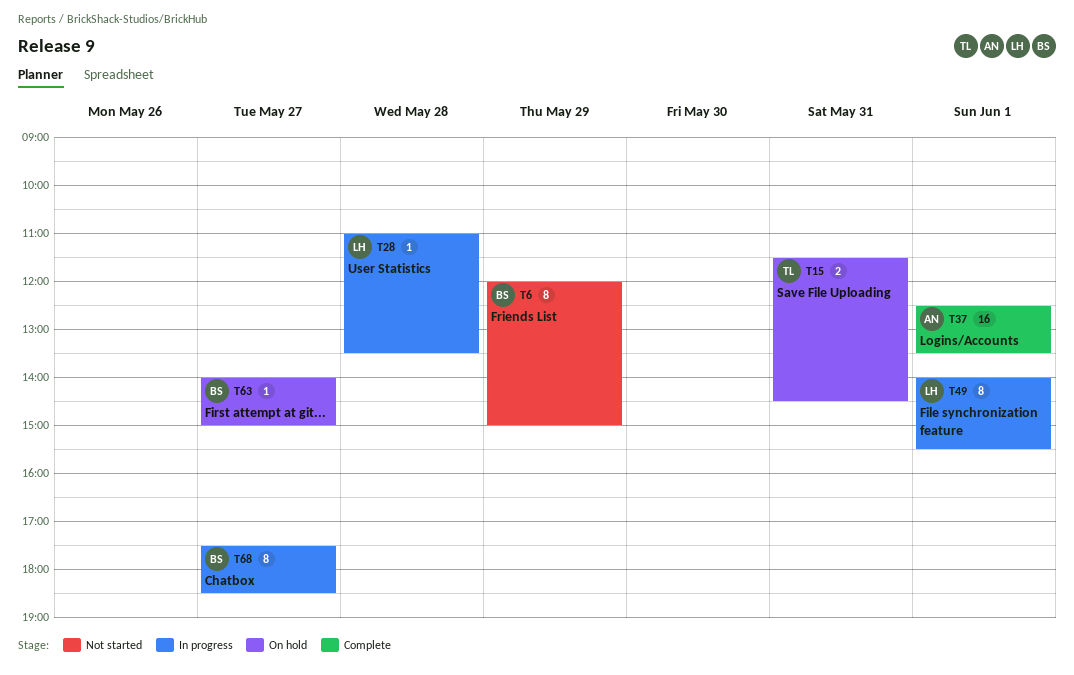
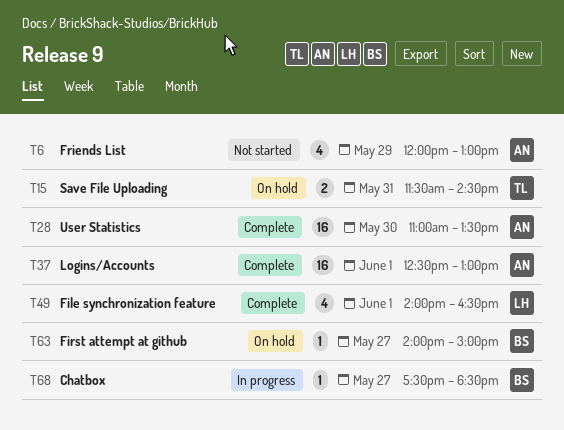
T6, owner: BS -> AN
T6, estimate: 8 -> 4
T6, ends: 15:00 -> 13:00
T28, status: In progress -> Complete
T28, owner: LH -> AN
T28, estimate: 1 -> 16
T28, day: May 28 -> May 30
T37, ends: 13:30 -> 13:00
T49, status: In progress -> Complete
T49, estimate: 8 -> 4
T49, ends: 15:30 -> 16:30
T68, estimate: 8 -> 1

